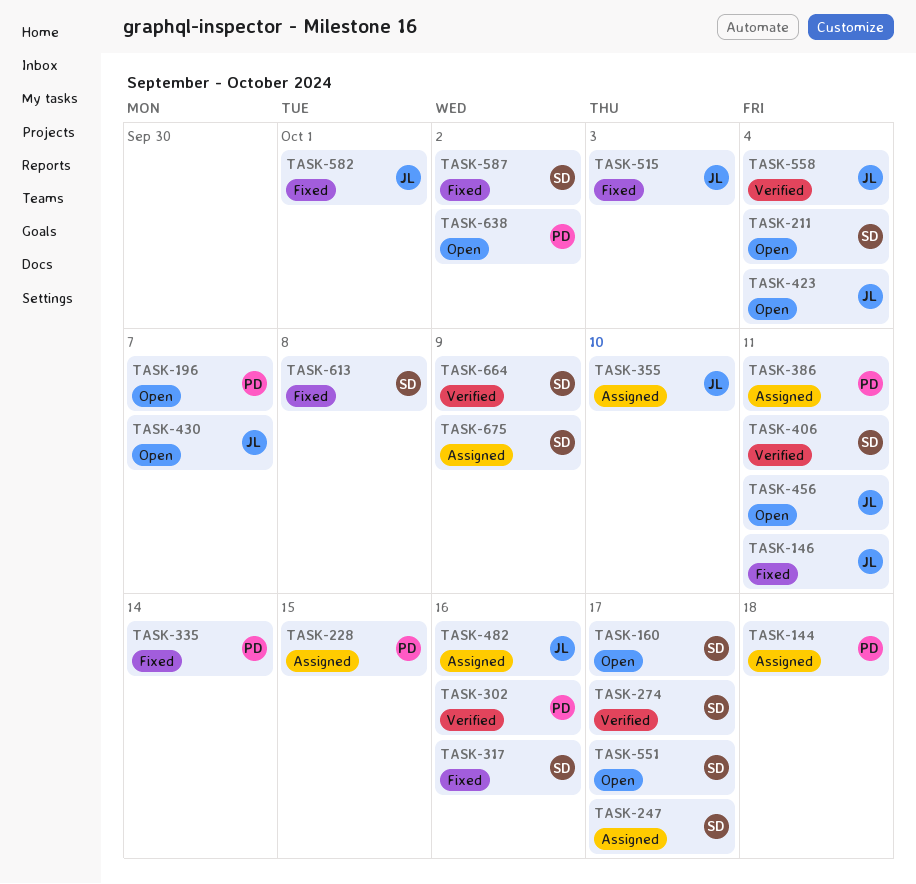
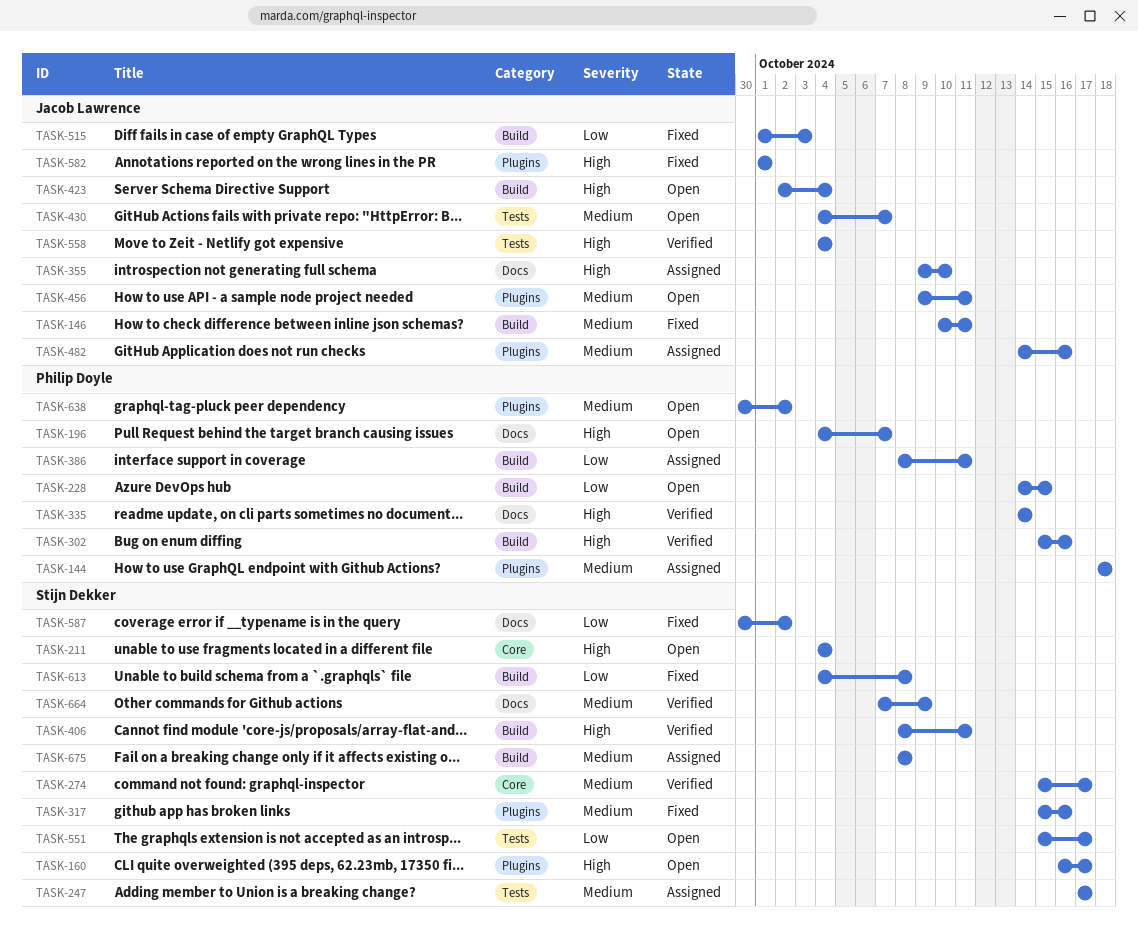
TASK-228, status: Assigned -> Open
TASK-335, status: Fixed -> Verified
TASK-675, due: Oct 9 -> Oct 8

